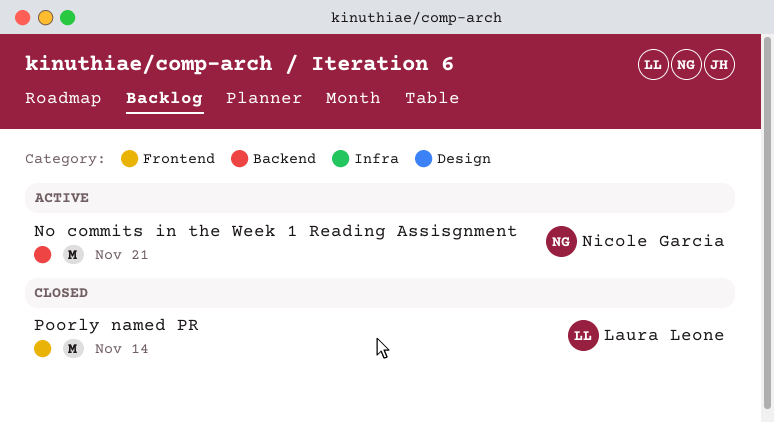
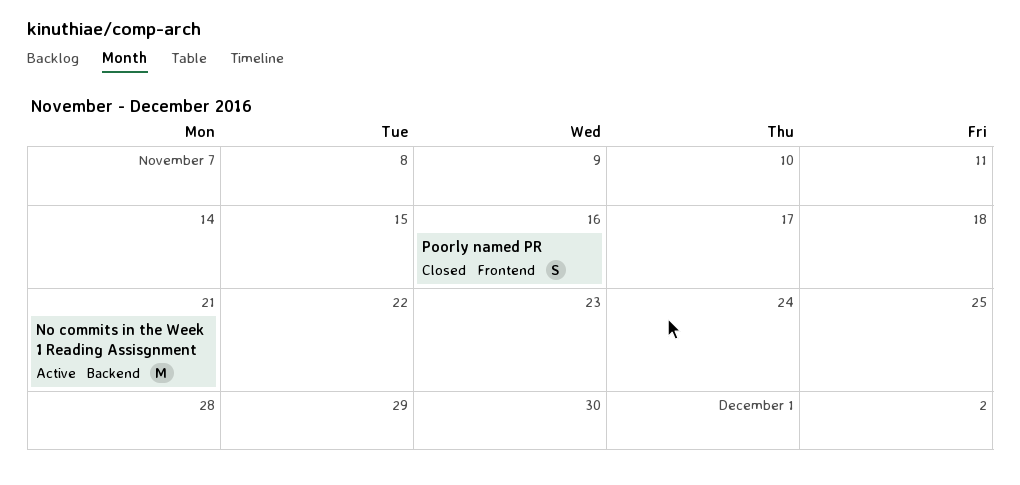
Poorly named PR, estimate: M -> S
Poorly named PR, due: Nov 14 -> Nov 16

